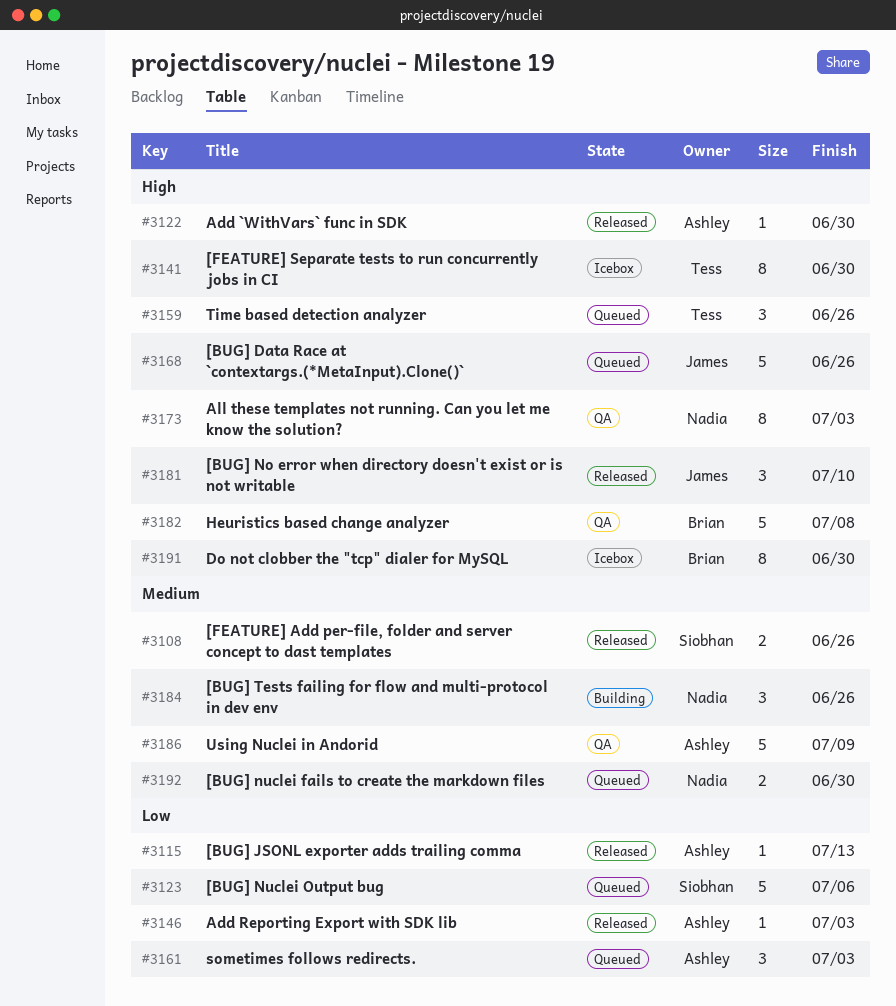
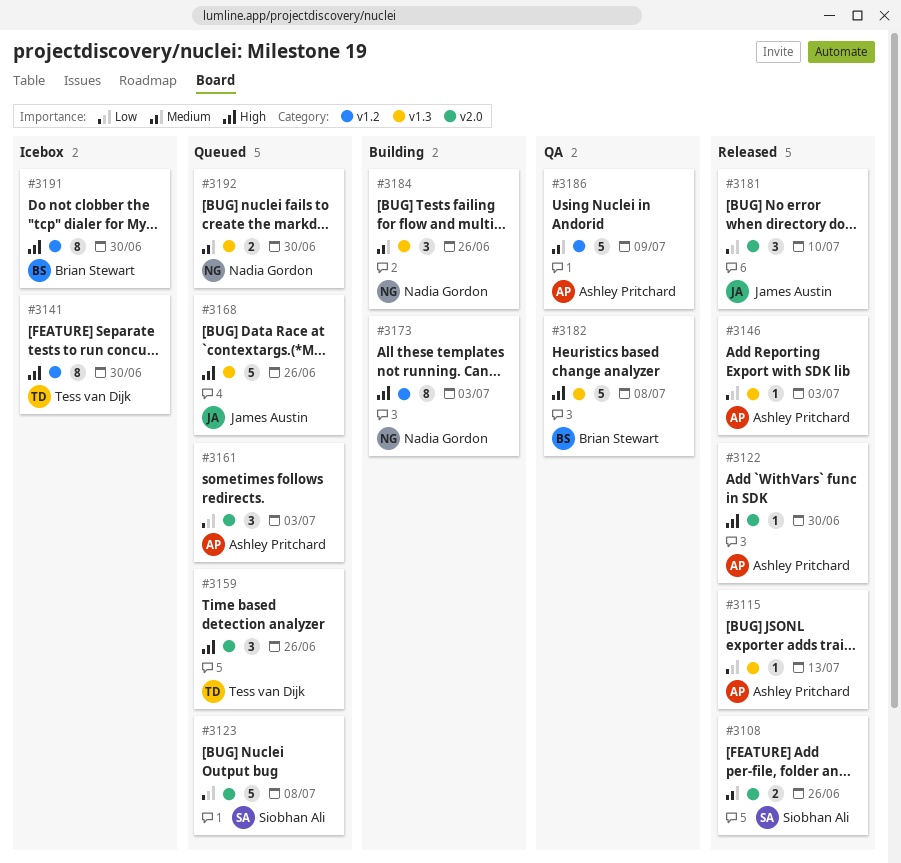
#3123, due: Jul 6 -> Jul 8
#3173, status: QA -> Building
#3181, priority: High -> Low

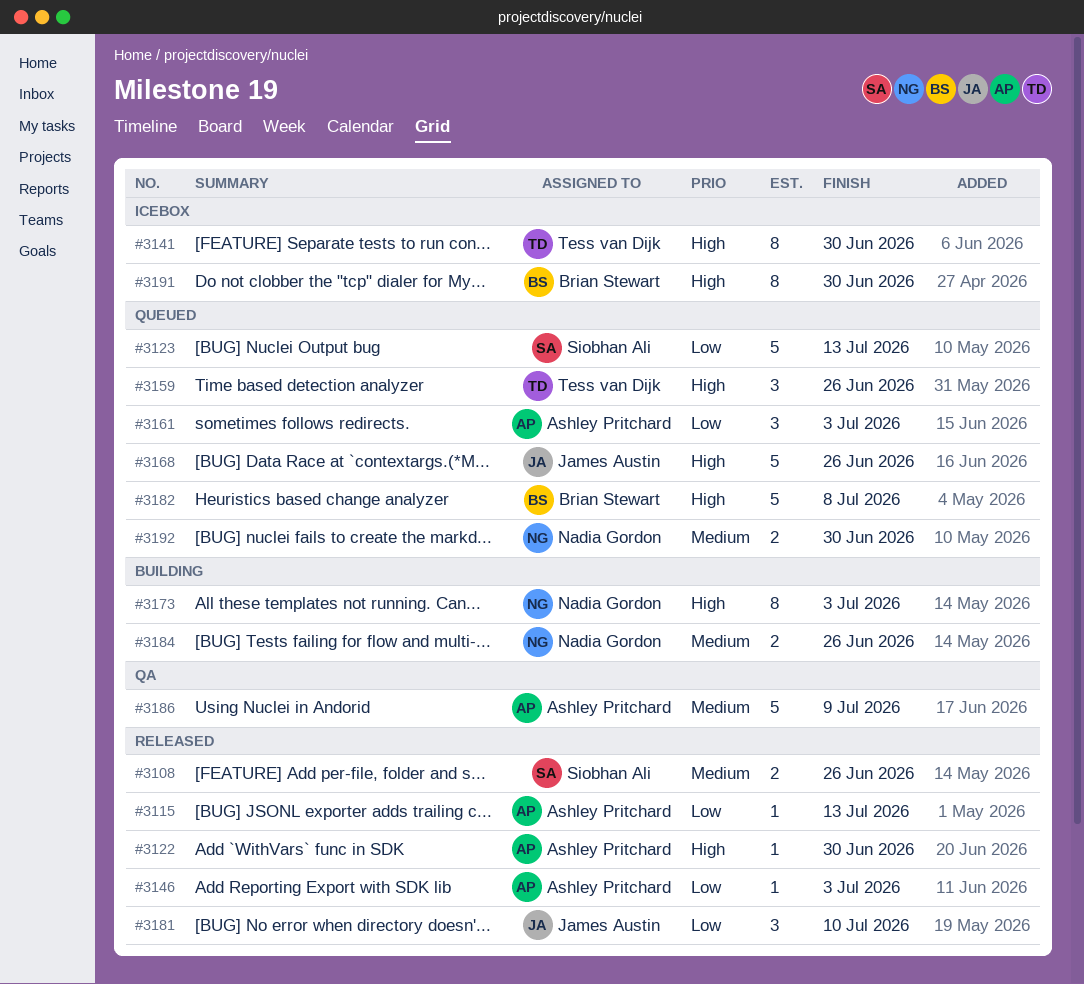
#3123, due: Jul 8 -> Jul 13
#3182, status: QA -> Queued
#3184, estimate: 3 -> 2

